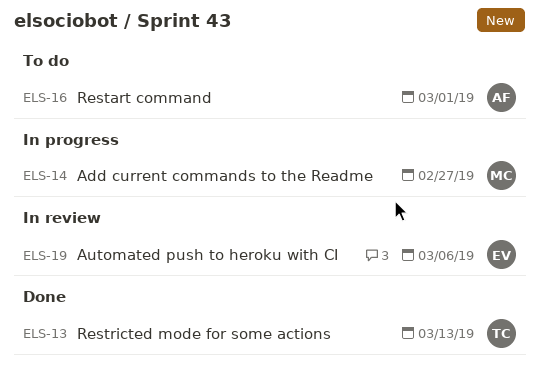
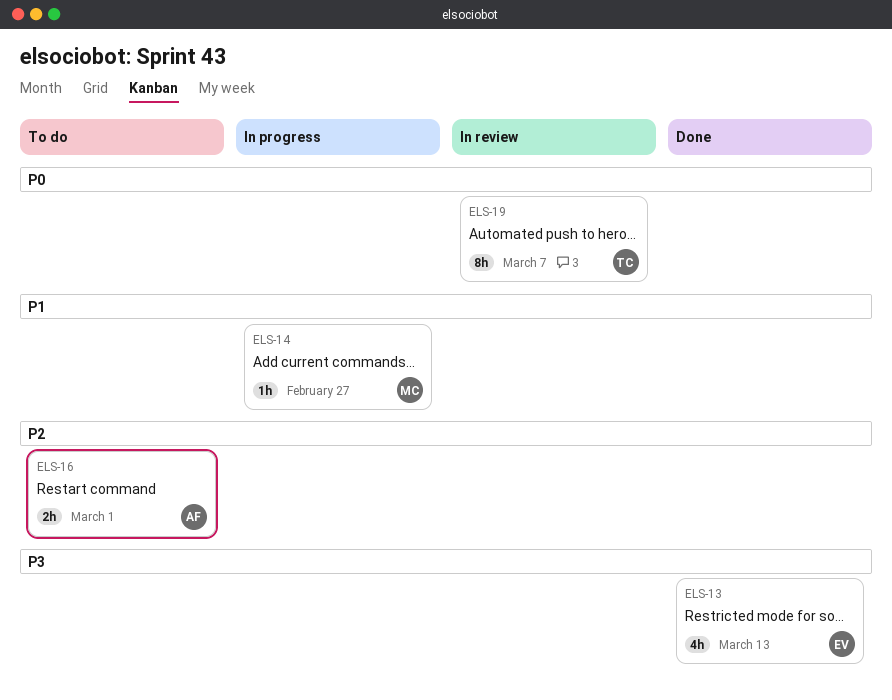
ELS-13, owner: TC -> EV
ELS-19, owner: EV -> TC
ELS-19, due: Mar 6 -> Mar 7

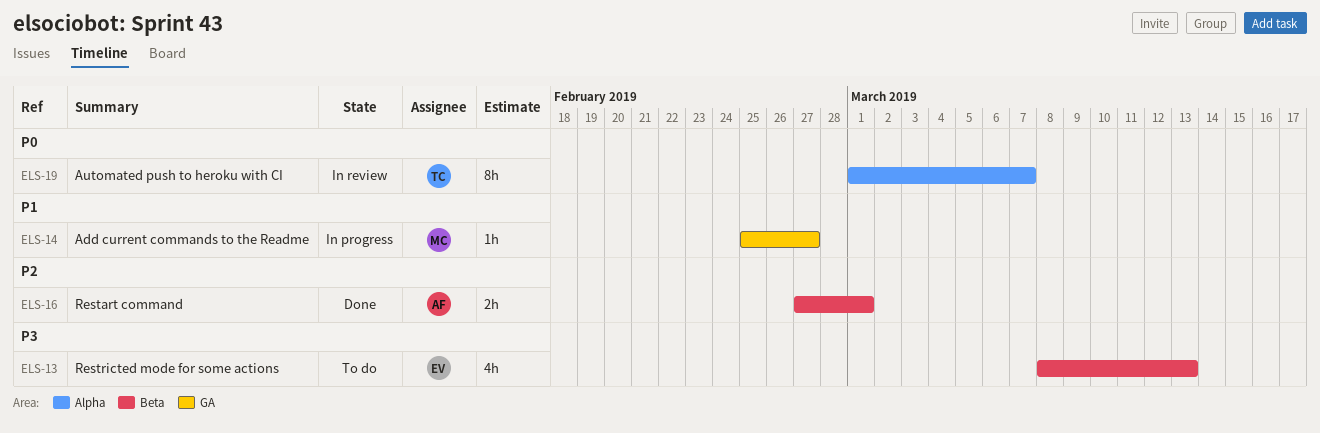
ELS-13, status: Done -> To do
ELS-16, status: To do -> Done

